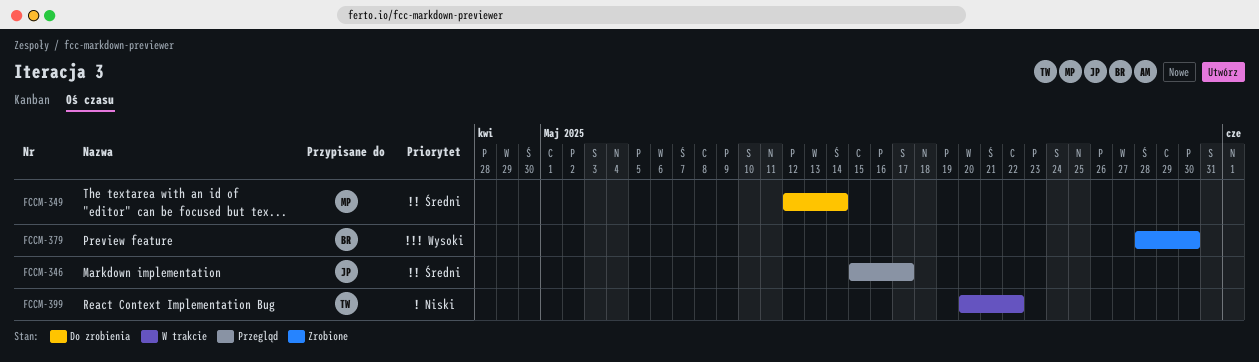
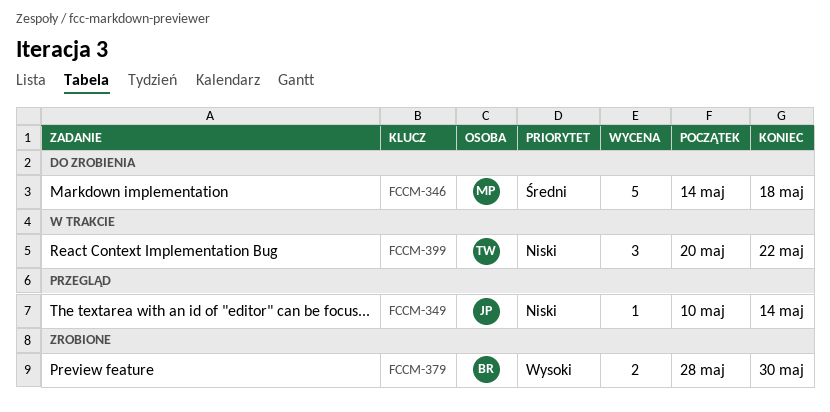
FCCM-346, status: Przegląd -> Do zrobienia
FCCM-346, owner: JP -> MP
FCCM-346, start: May 15 -> May 14
FCCM-346, due: May 17 -> May 18
FCCM-349, status: Do zrobienia -> Przegląd
FCCM-349, owner: MP -> JP
FCCM-349, priority: Średni -> Niski
FCCM-349, start: May 12 -> May 10

